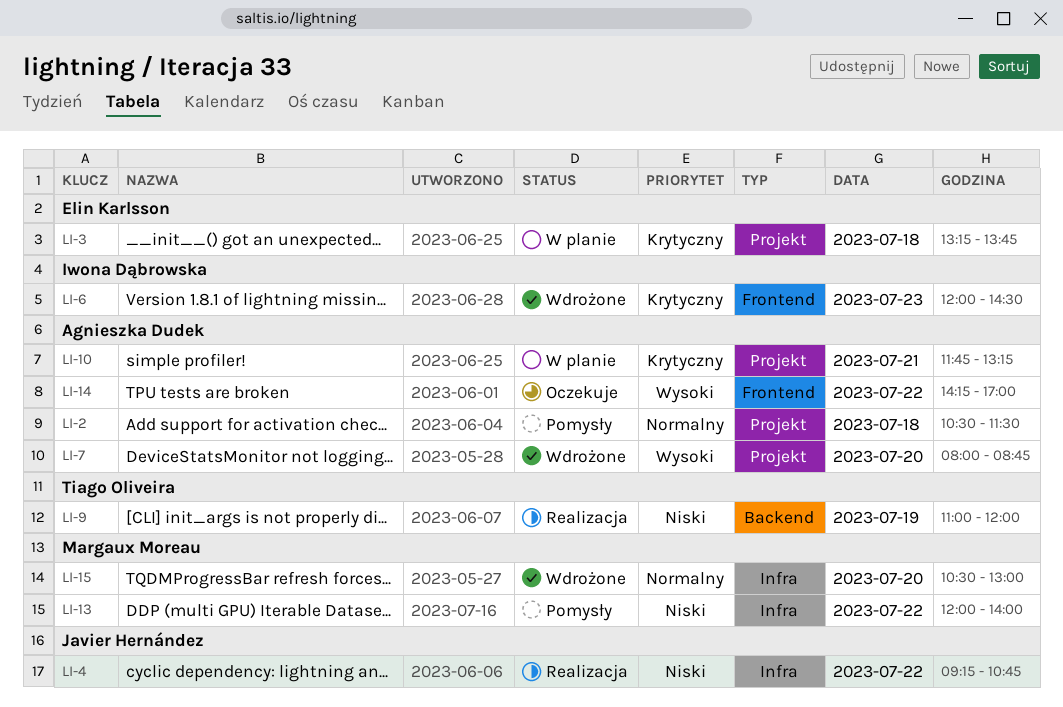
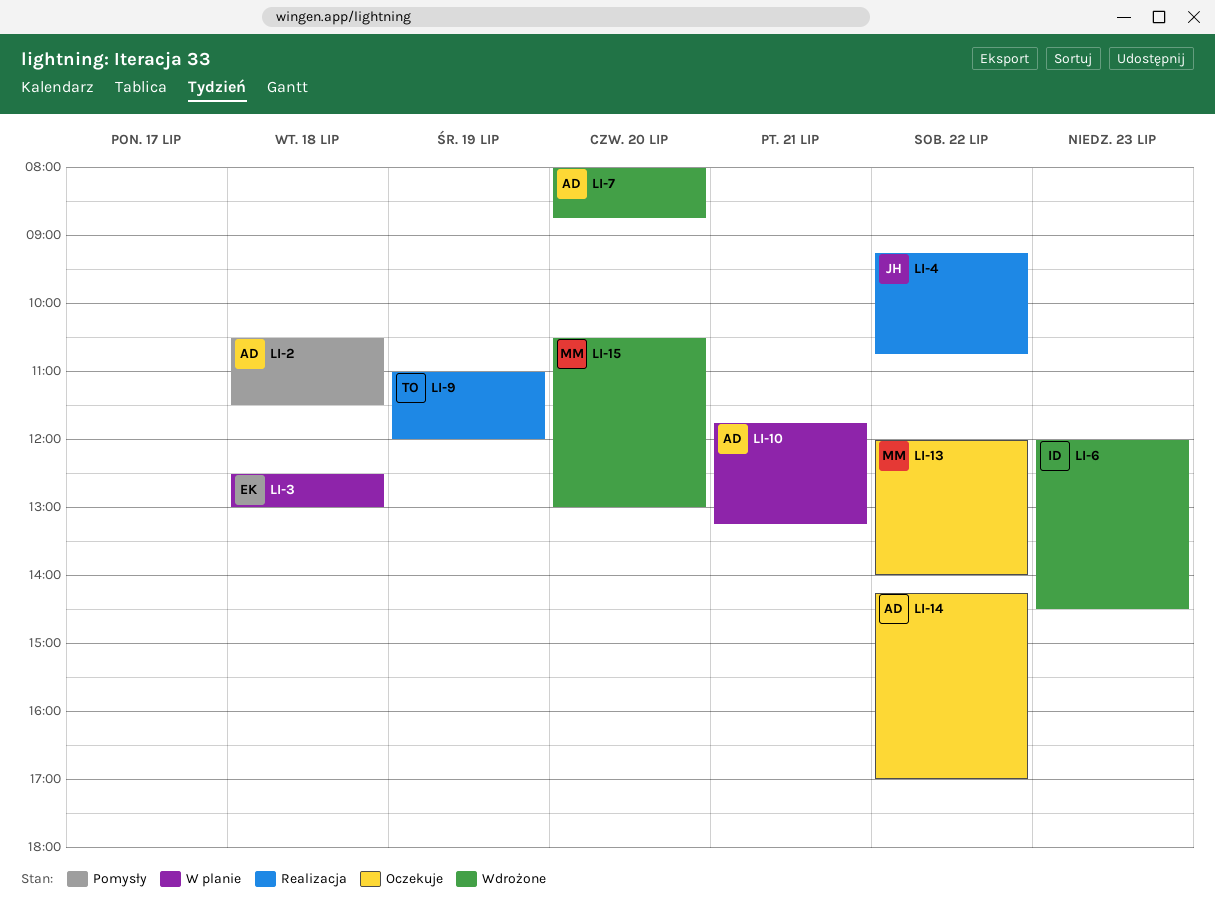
LI-3, begins: 13:15 -> 12:30
LI-3, ends: 13:45 -> 13:00
LI-13, status: Pomysły -> Oczekuje

